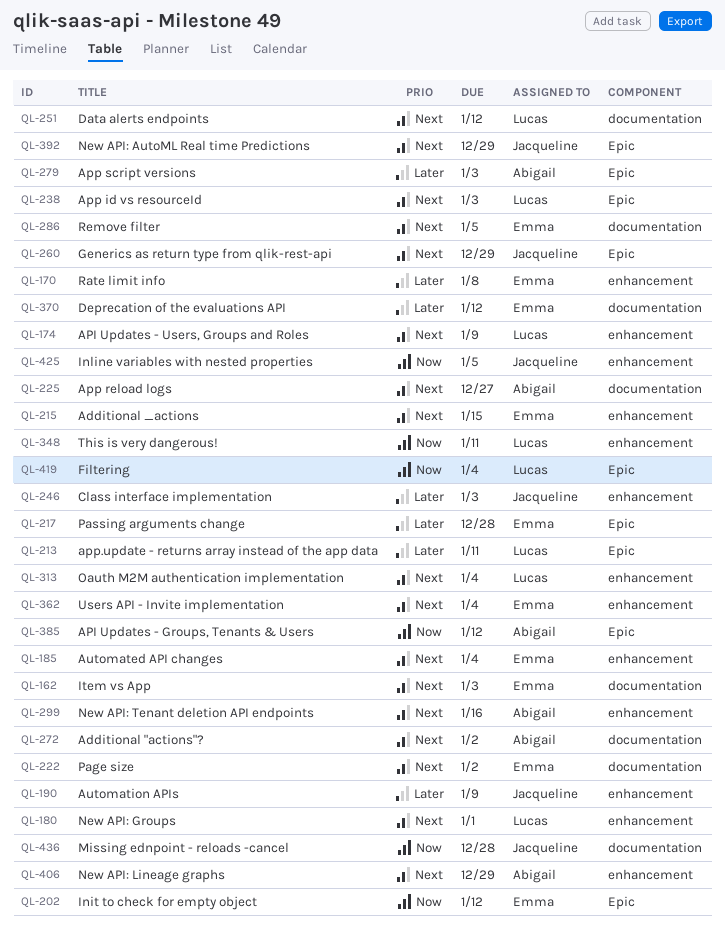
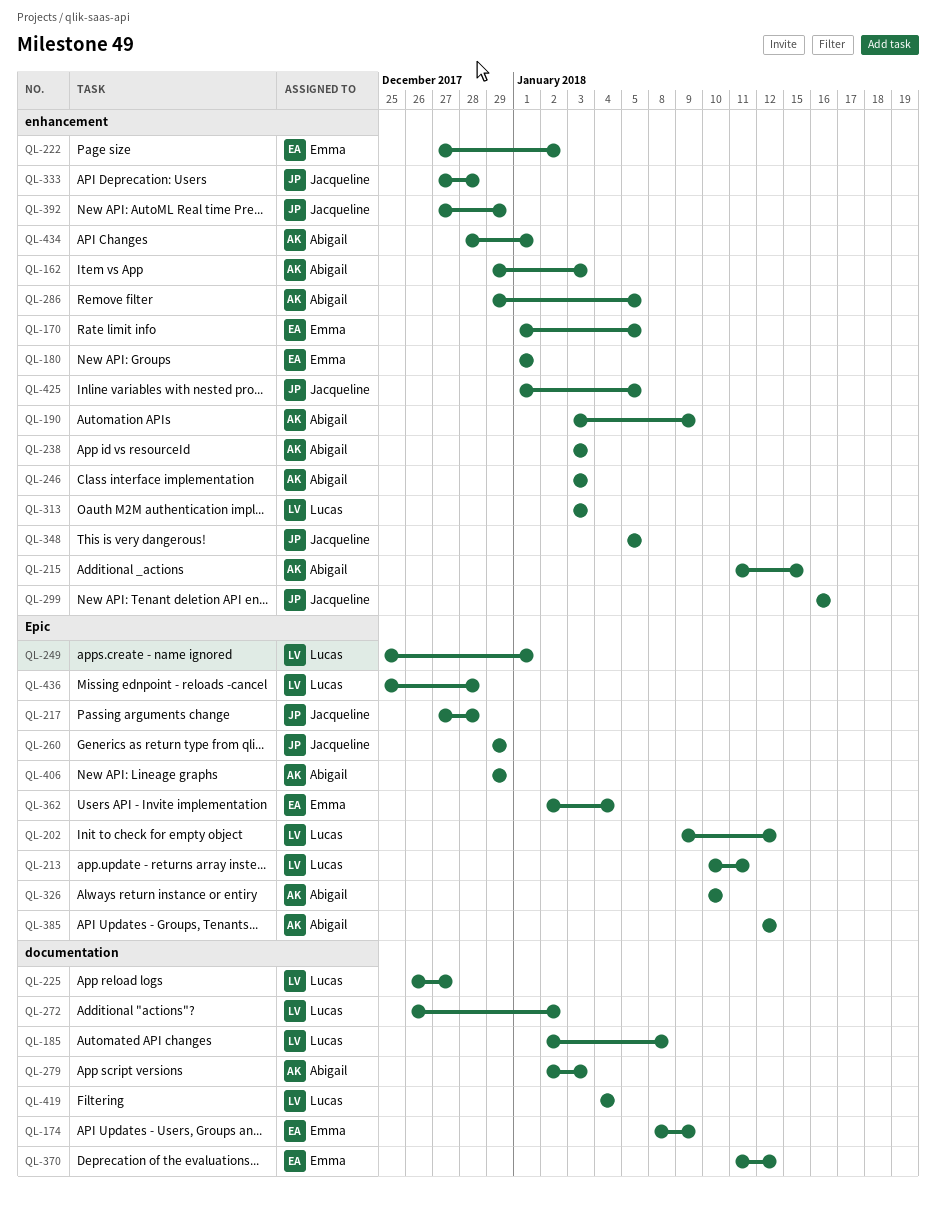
QL-162, owner: Emma -> Abigail
QL-162, label: documentation -> enhancement
QL-170, due: Jan 8 -> Jan 5
QL-174, owner: Lucas -> Emma
QL-174, label: enhancement -> documentation
QL-180, owner: Lucas -> Emma
QL-185, owner: Emma -> Lucas
QL-185, label: enhancement -> documentation
QL-185, due: Jan 4 -> Jan 8
QL-190, owner: Jacqueline -> Abigail
QL-202, owner: Emma -> Lucas
QL-215, owner: Emma -> Abigail
QL-217, owner: Emma -> Jacqueline
QL-222, label: documentation -> enhancement
QL-225, owner: Abigail -> Lucas
QL-238, owner: Lucas -> Abigail
QL-238, label: Epic -> enhancement
QL-246, owner: Jacqueline -> Abigail
QL-249: none -> present
QL-251: present -> none
QL-272, owner: Abigail -> Lucas
QL-279, label: Epic -> documentation
QL-286, owner: Emma -> Abigail
QL-286, label: documentation -> enhancement
QL-299, owner: Abigail -> Jacqueline
QL-313, due: Jan 4 -> Jan 3
QL-326: none -> present
QL-333: none -> present
QL-348, owner: Lucas -> Jacqueline
QL-348, due: Jan 11 -> Jan 5
QL-362, label: enhancement -> Epic
QL-392, label: Epic -> enhancement
QL-406, label: enhancement -> Epic
QL-419, label: Epic -> documentation
QL-434: none -> present
QL-436, owner: Jacqueline -> Lucas
QL-436, label: documentation -> Epic

